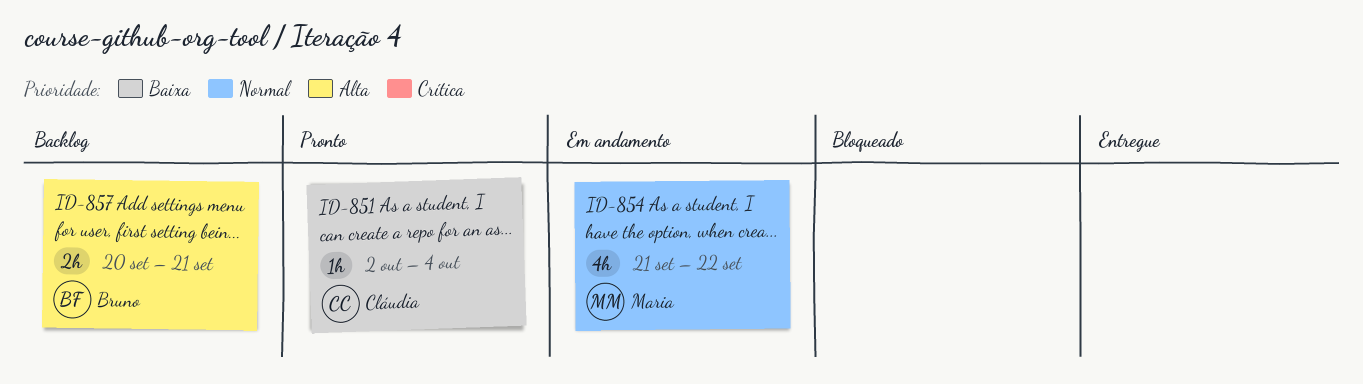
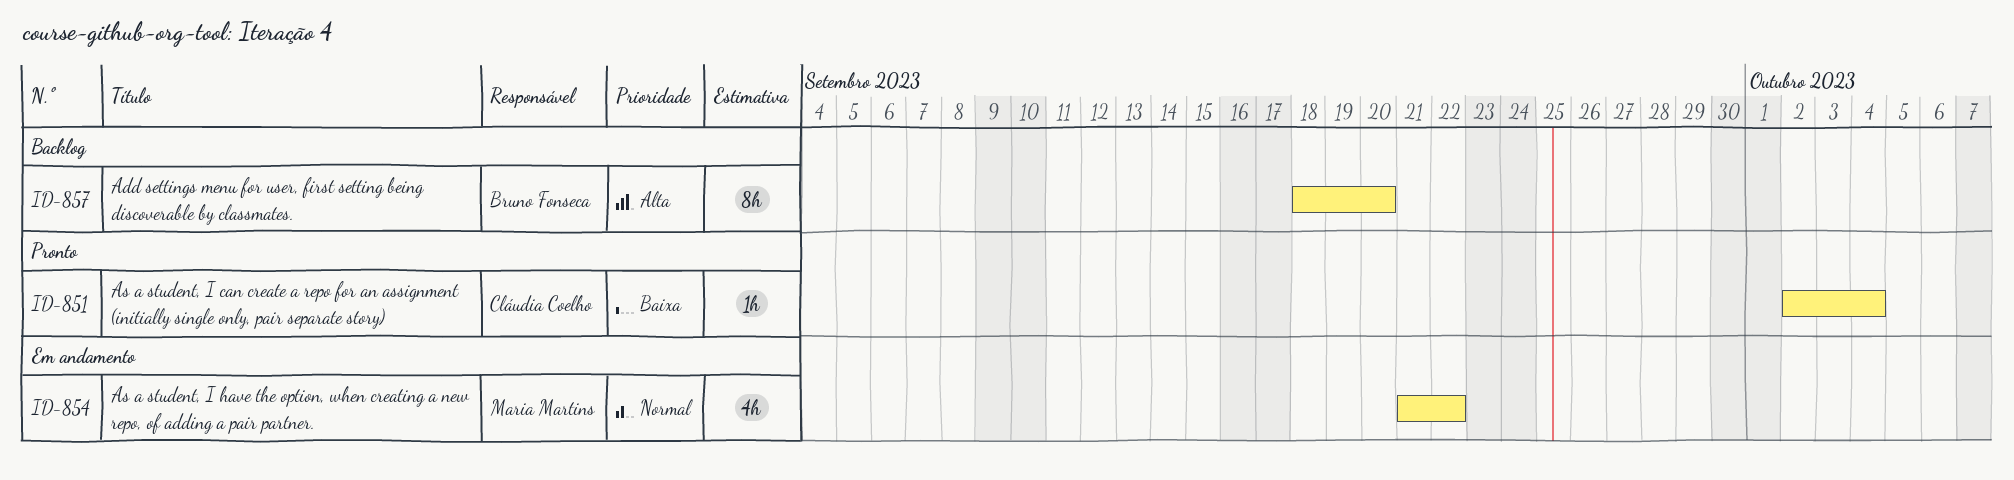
ID-857, estimate: 2h -> 8h
ID-857, start: Sep 20 -> Sep 18
ID-857, due: Sep 21 -> Sep 20

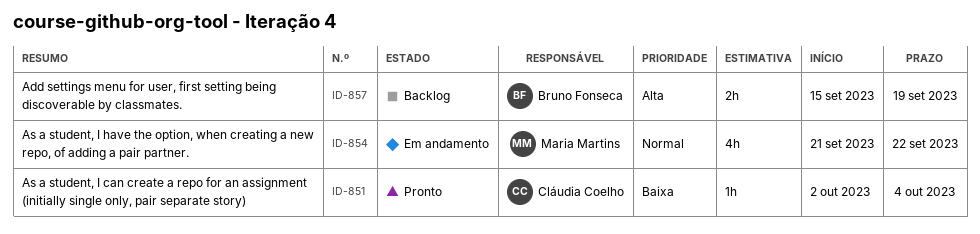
ID-857, estimate: 8h -> 2h
ID-857, start: Sep 18 -> Sep 15
ID-857, due: Sep 20 -> Sep 19

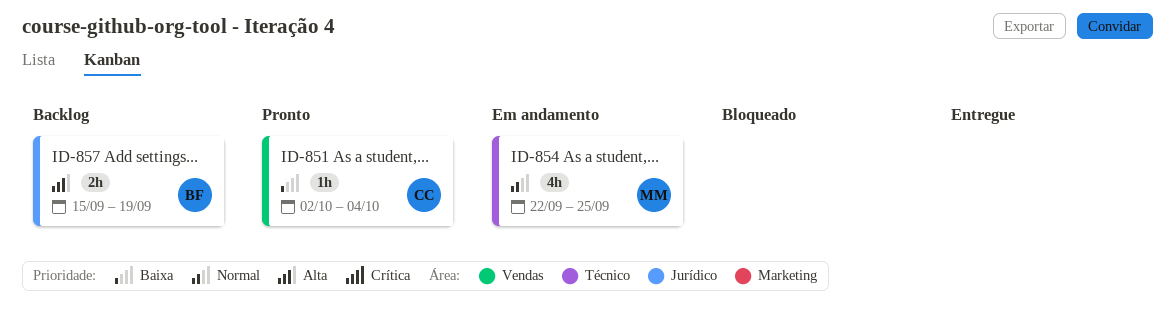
ID-854, start: Sep 21 -> Sep 22
ID-854, due: Sep 22 -> Sep 25

